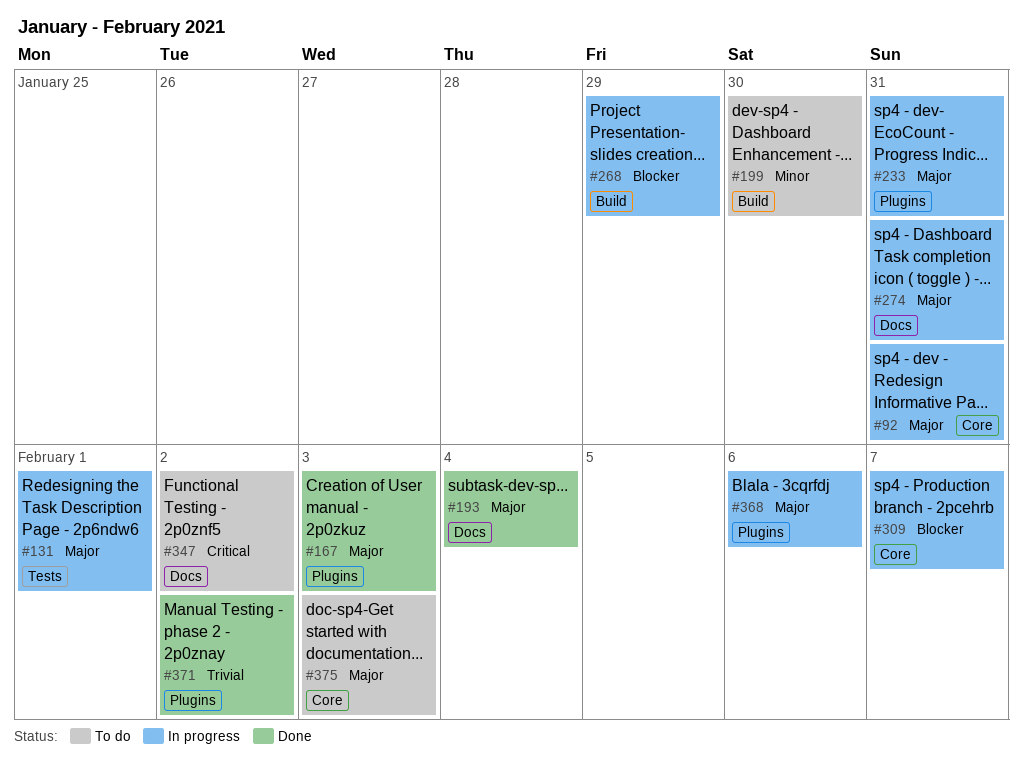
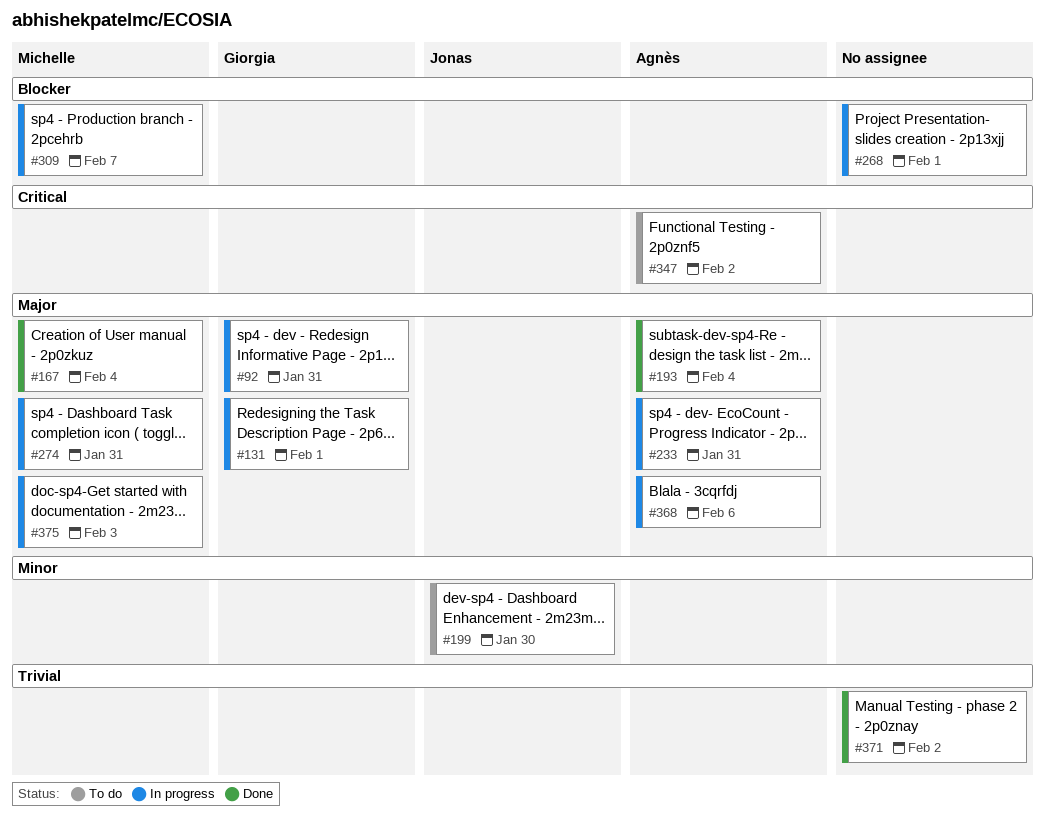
#167, due: Feb 3 -> Feb 4
#268, due: Jan 29 -> Feb 1
#375, status: To do -> In progress

